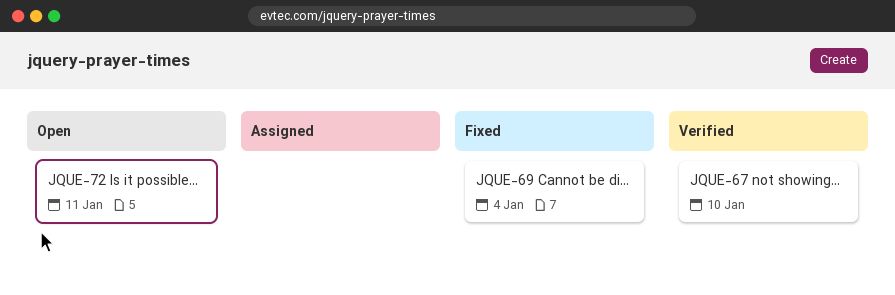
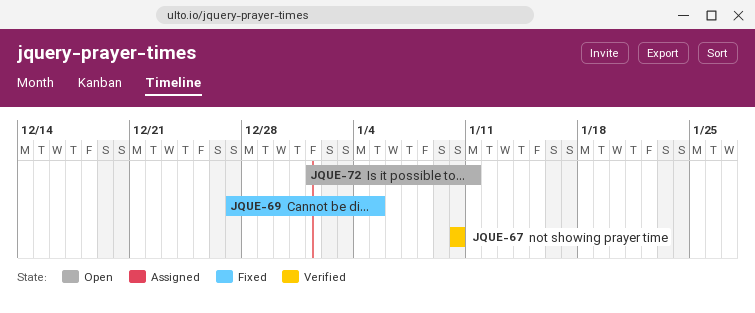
JQUE-69, due: Jan 4 -> Jan 5

